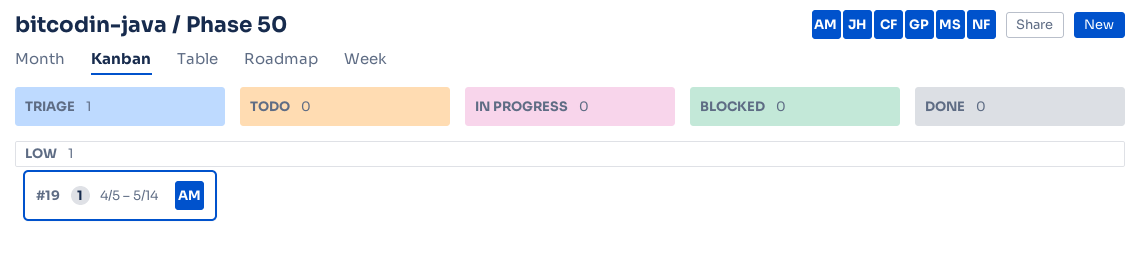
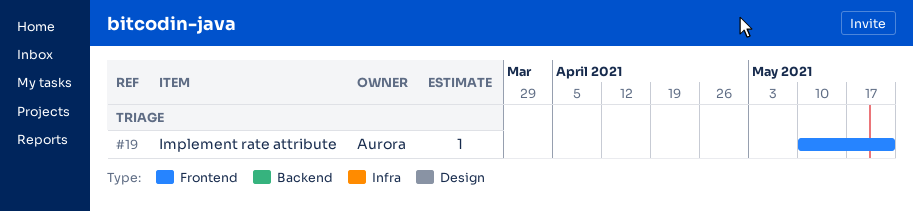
#19, start: Apr 5 -> May 10
#19, due: May 14 -> May 21

